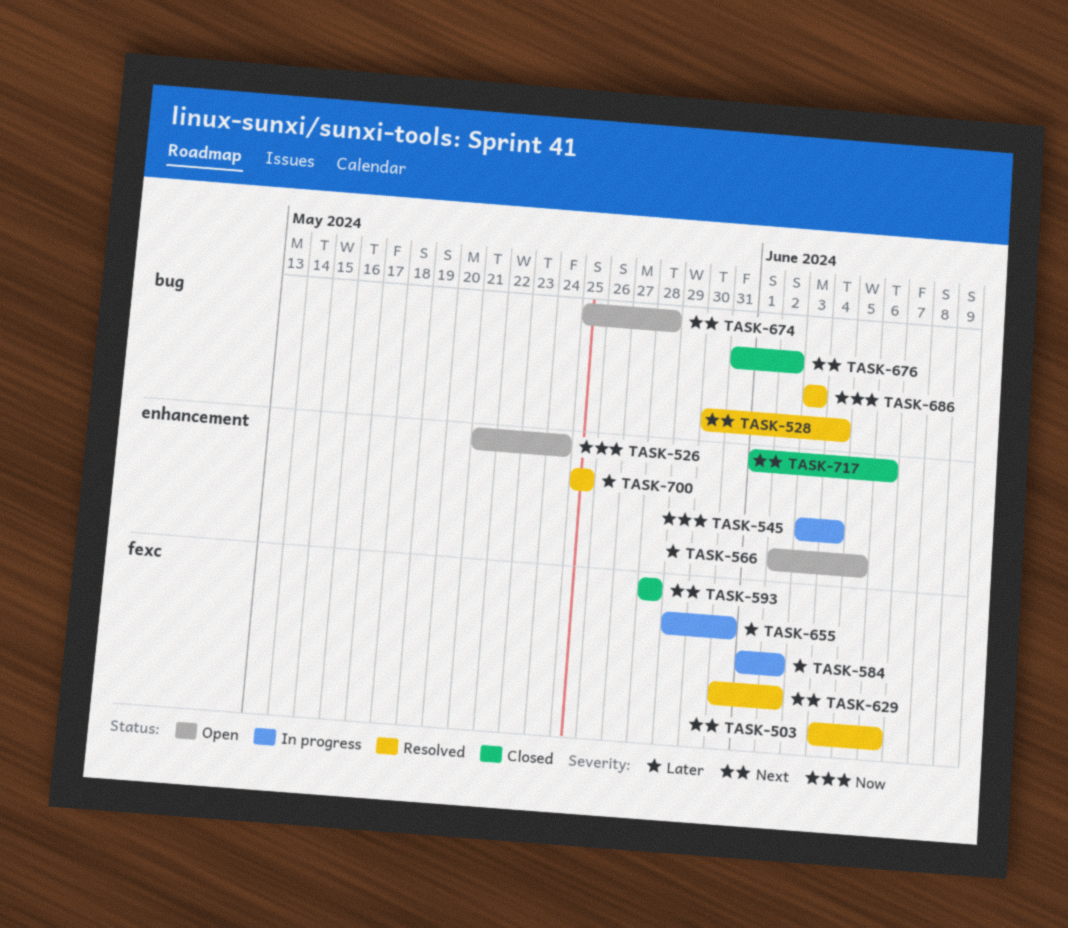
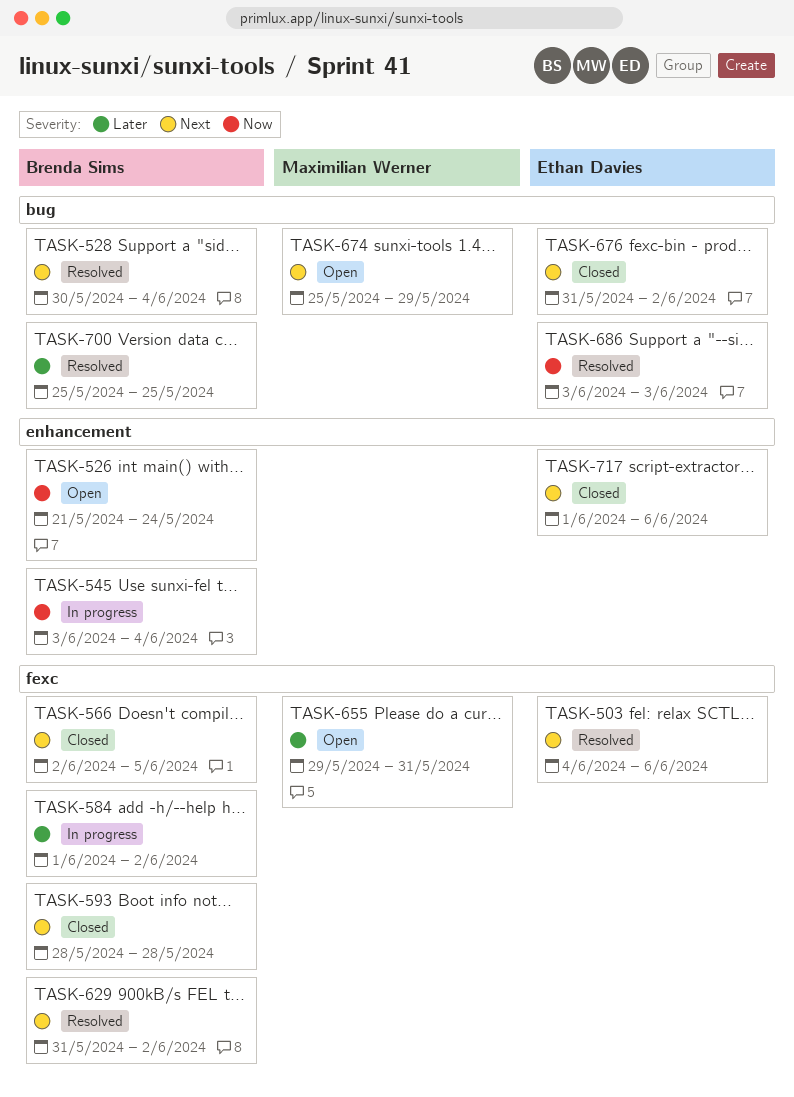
TASK-566, status: Open -> Closed
TASK-566, priority: Later -> Next
TASK-566, label: enhancement -> fexc
TASK-655, status: In progress -> Open
TASK-674, due: May 28 -> May 29
TASK-700, label: enhancement -> bug

